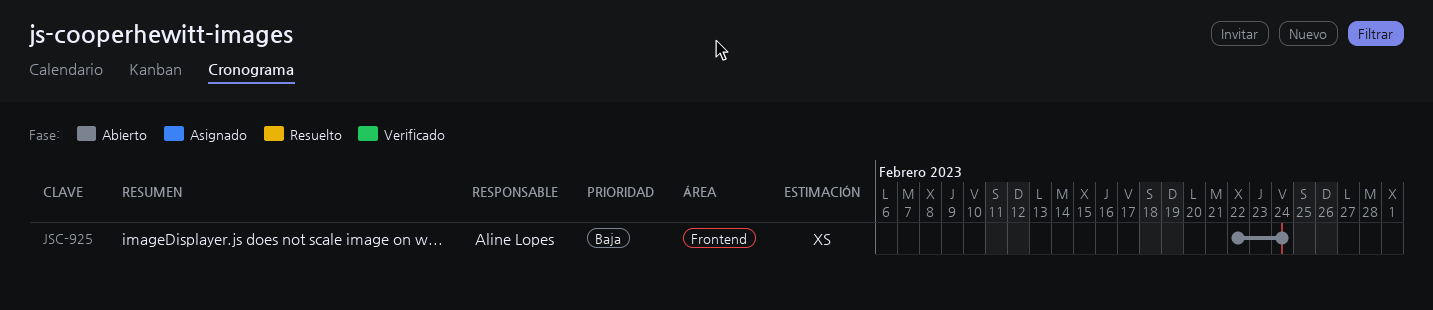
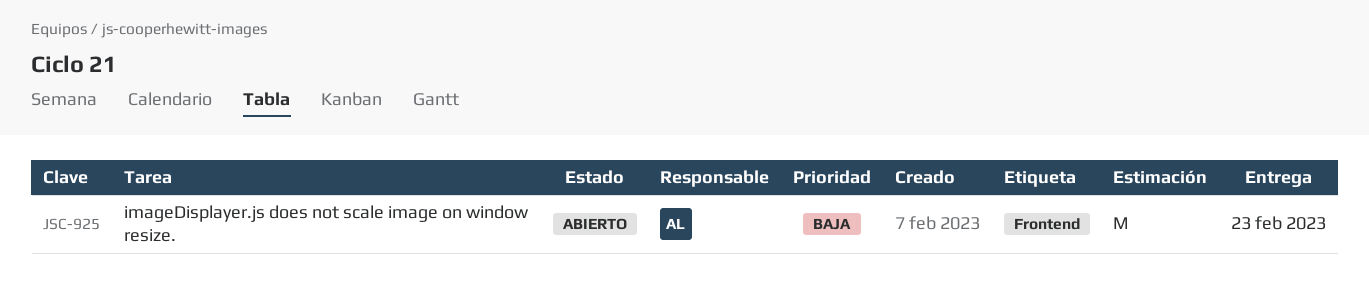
JSC-925, estimate: XS -> M
JSC-925, due: Feb 24 -> Feb 23

